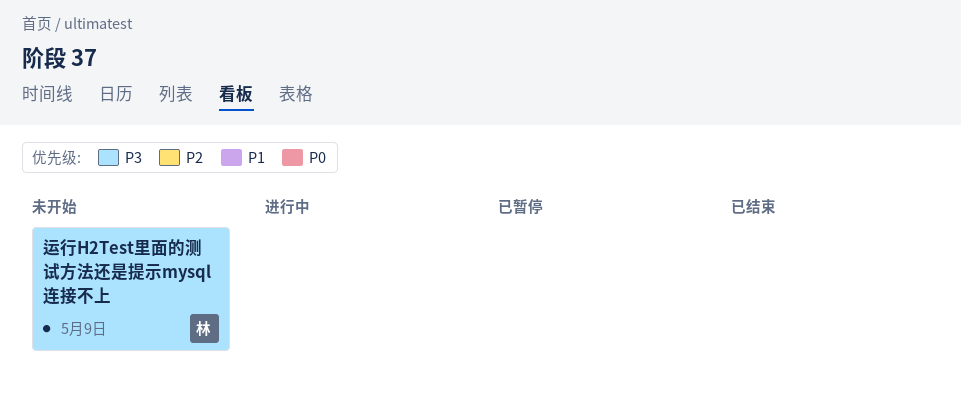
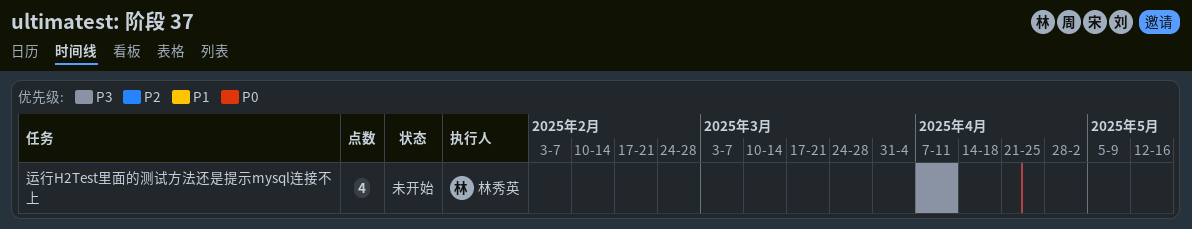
运行H2Test里面的测试方法还是提示mysql连接不上, estimate: 1 -> 4
运行H2Test里面的测试方法还是提示mysql连接不上, due: May 9 -> Apr 11

